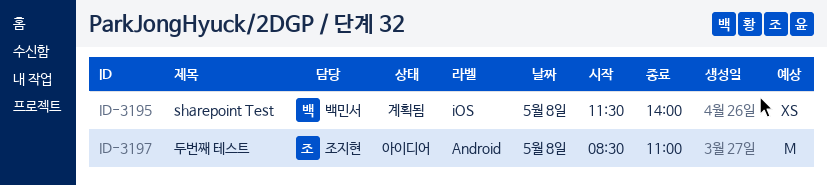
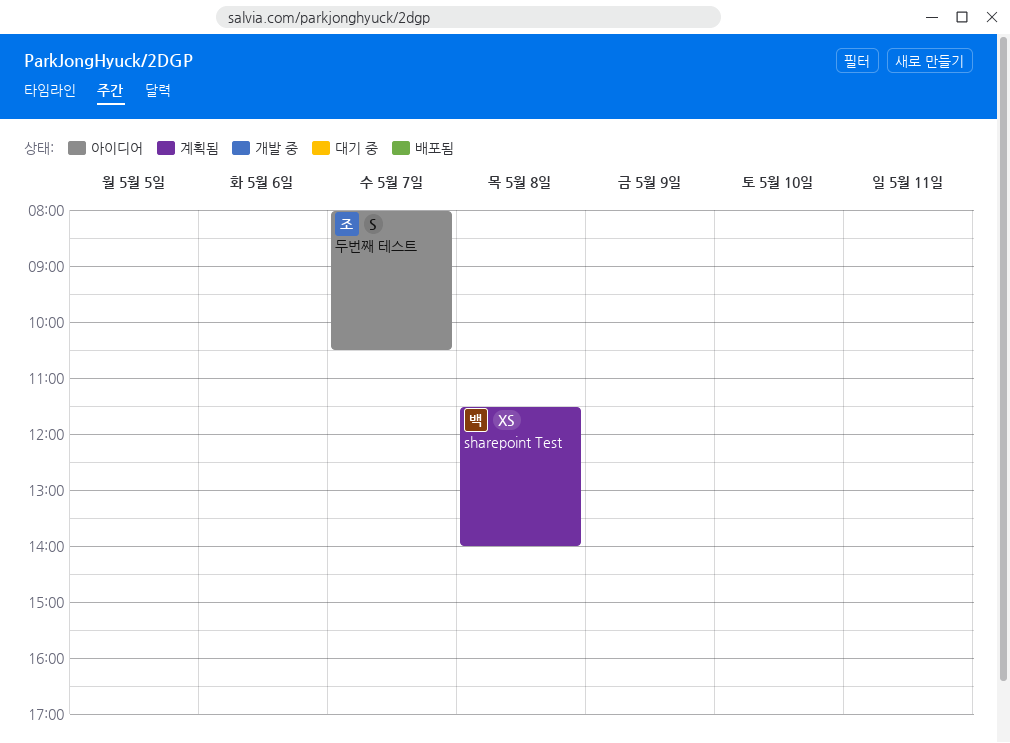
두번째 테스트, estimate: M -> S
두번째 테스트, day: May 8 -> May 7
두번째 테스트, begins: 08:30 -> 08:00
두번째 테스트, ends: 11:00 -> 10:30

